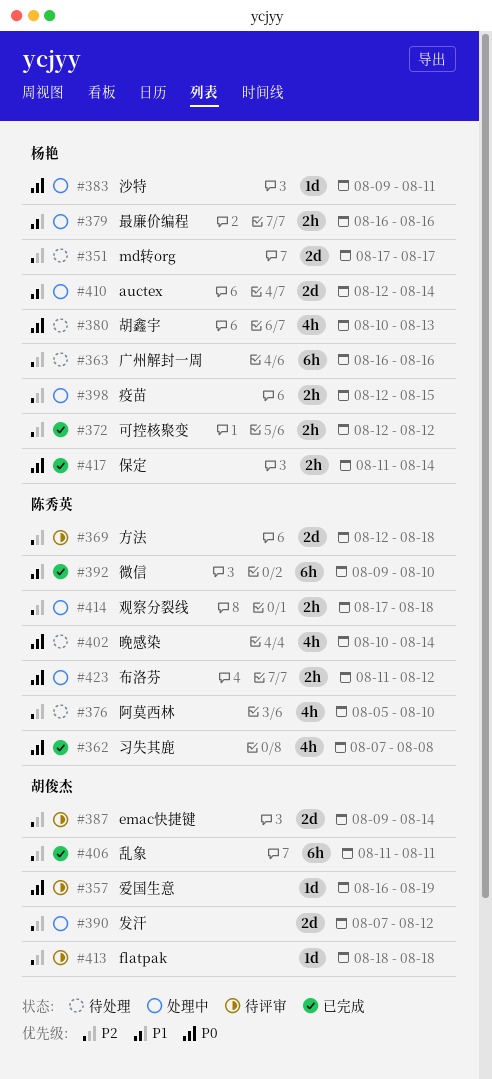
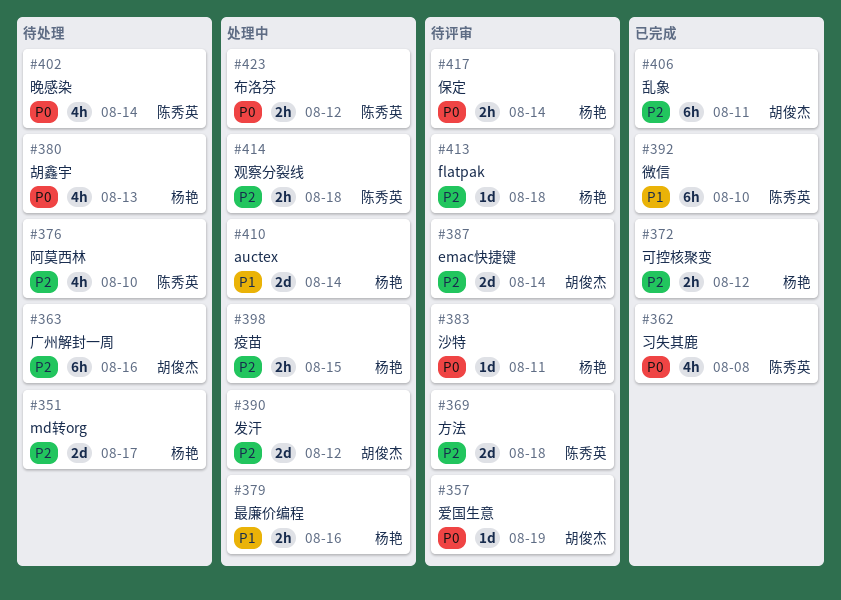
#363, owner: 杨艳 -> 胡俊杰
#383, status: 处理中 -> 待评审
#413, owner: 胡俊杰 -> 杨艳
#417, status: 已完成 -> 待评审

